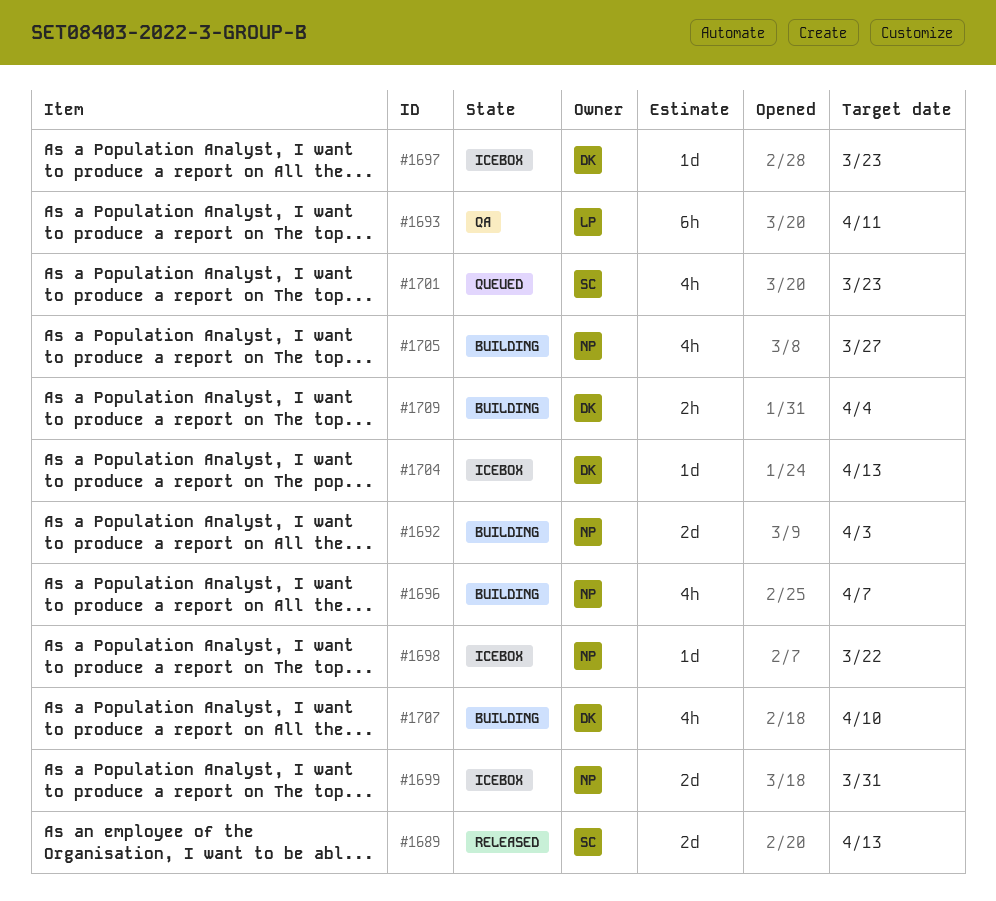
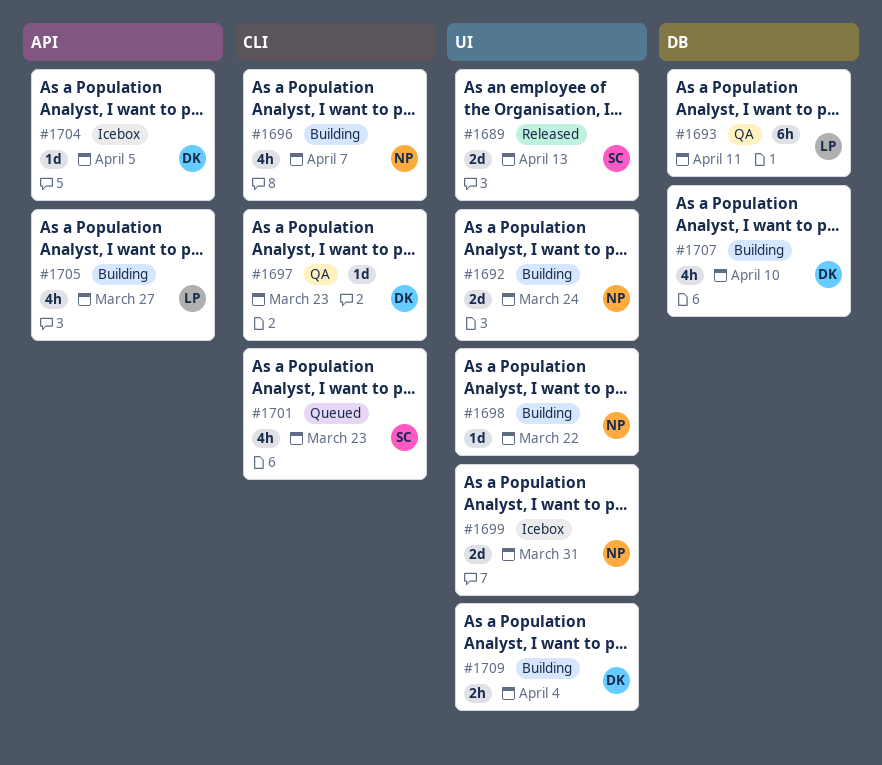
#1692, due: Apr 3 -> Mar 24
#1697, status: Icebox -> QA
#1698, status: Icebox -> Building
#1704, due: Apr 13 -> Apr 5
#1705, owner: NP -> LP

